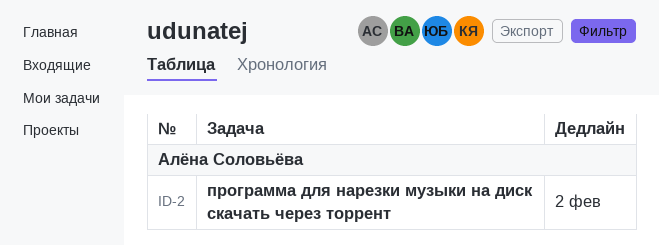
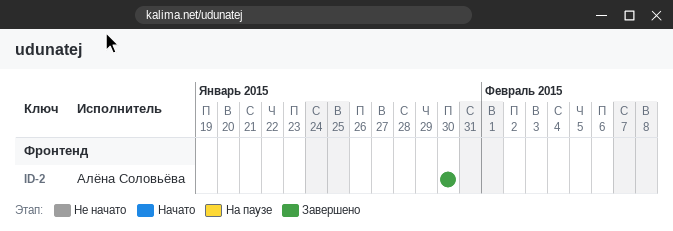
ID-2, due: Feb 2 -> Jan 30

